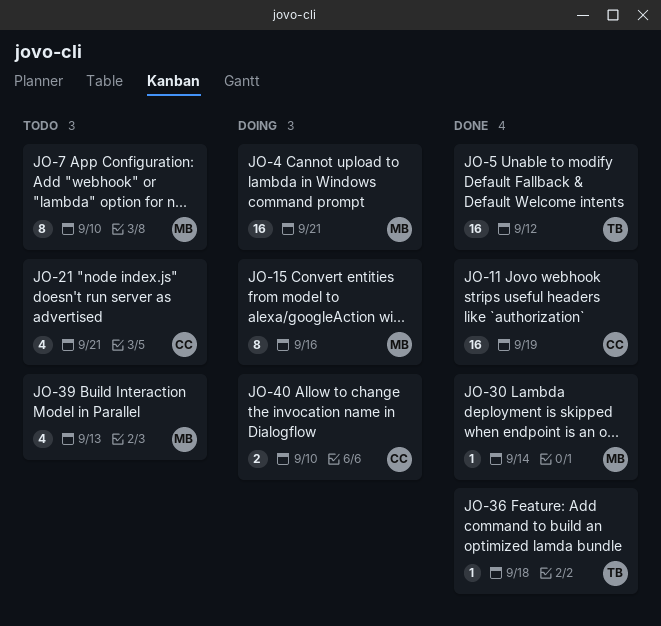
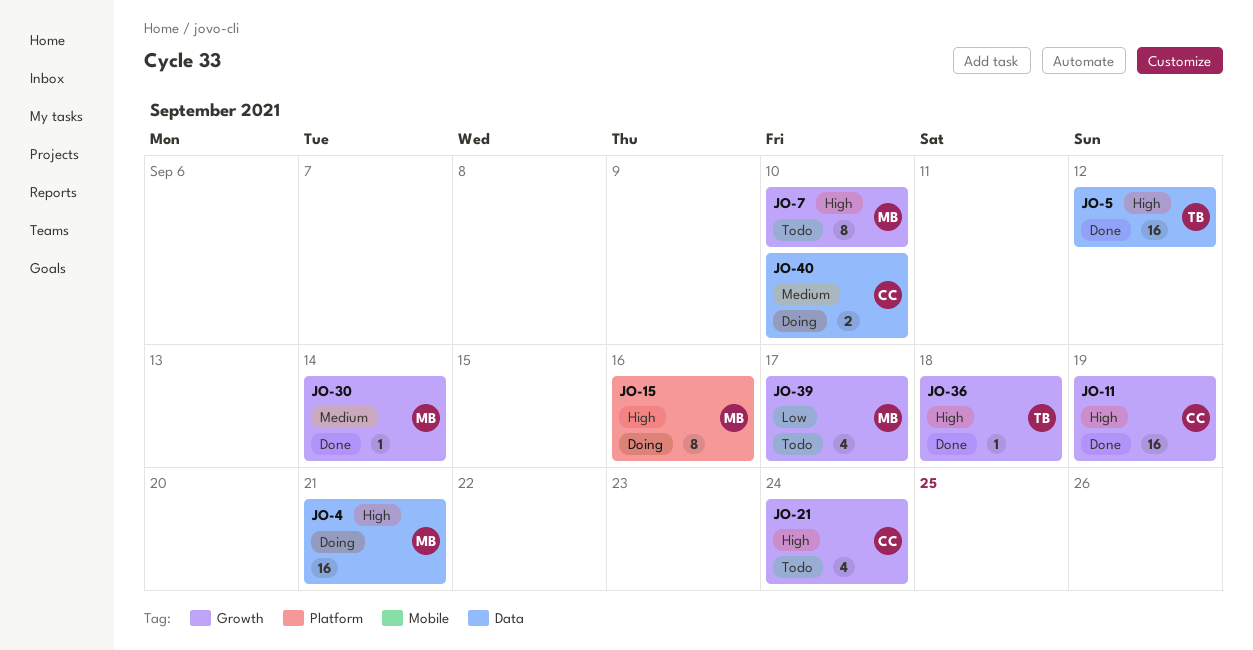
JO-21, due: Sep 21 -> Sep 24
JO-39, due: Sep 13 -> Sep 17

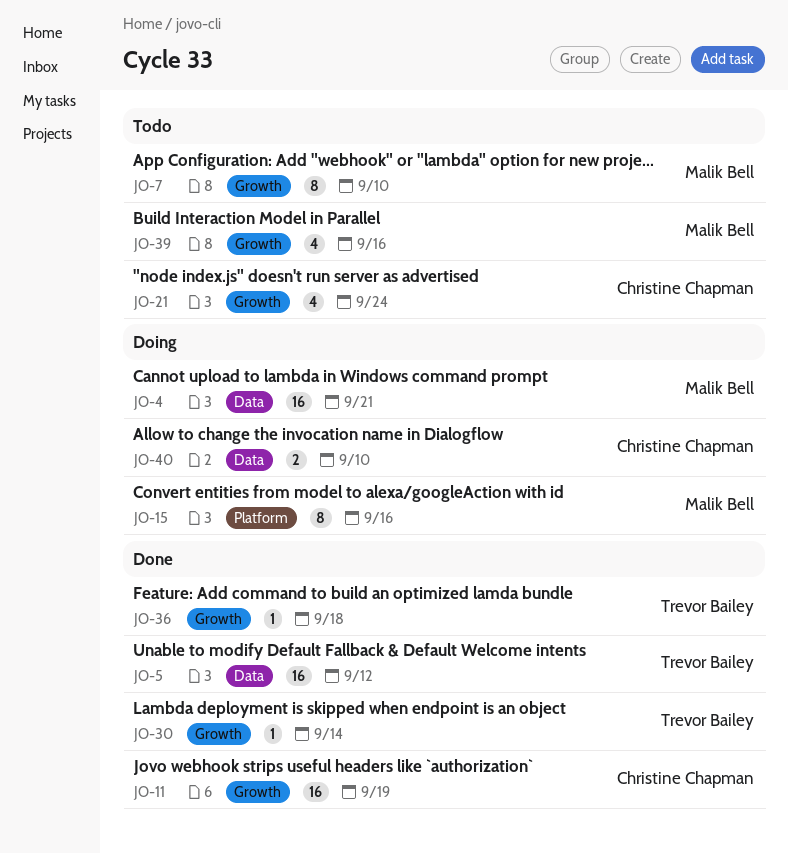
JO-30, owner: Malik Bell -> Trevor Bailey
JO-39, due: Sep 17 -> Sep 16

